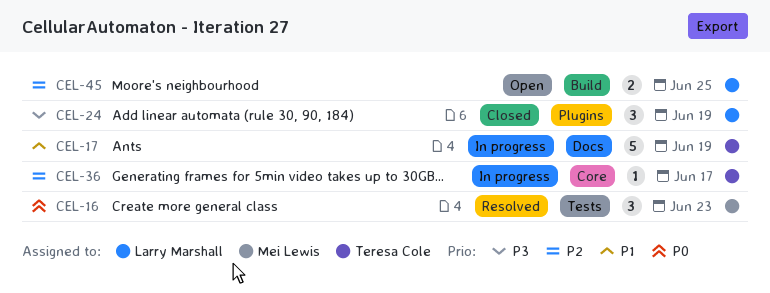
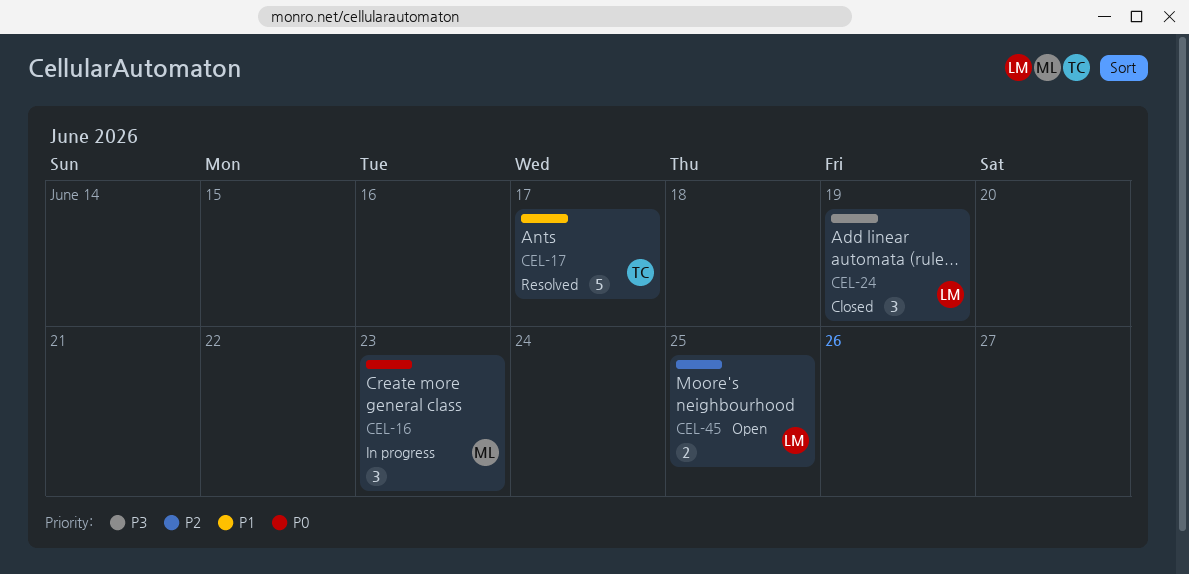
CEL-16, status: Resolved -> In progress
CEL-17, status: In progress -> Resolved
CEL-17, due: Jun 19 -> Jun 17
CEL-36: present -> none

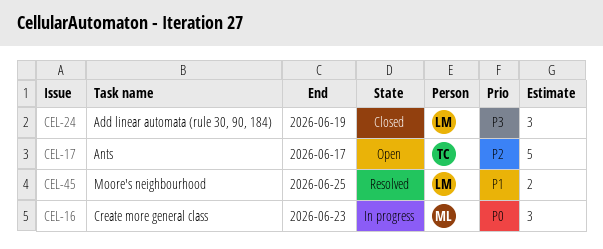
CEL-17, status: Resolved -> Open
CEL-17, priority: P1 -> P2
CEL-45, status: Open -> Resolved
CEL-45, priority: P2 -> P1

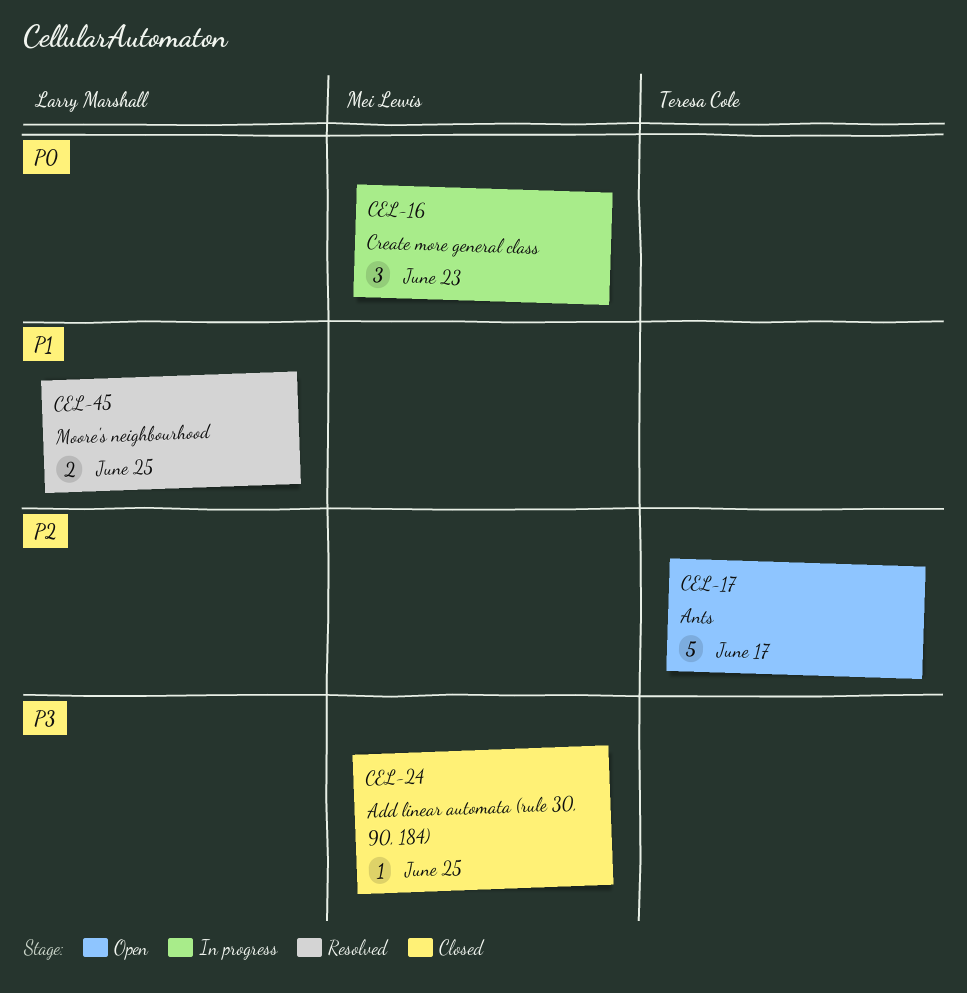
CEL-24, owner: Larry Marshall -> Mei Lewis
CEL-24, estimate: 3 -> 1
CEL-24, due: Jun 19 -> Jun 25

